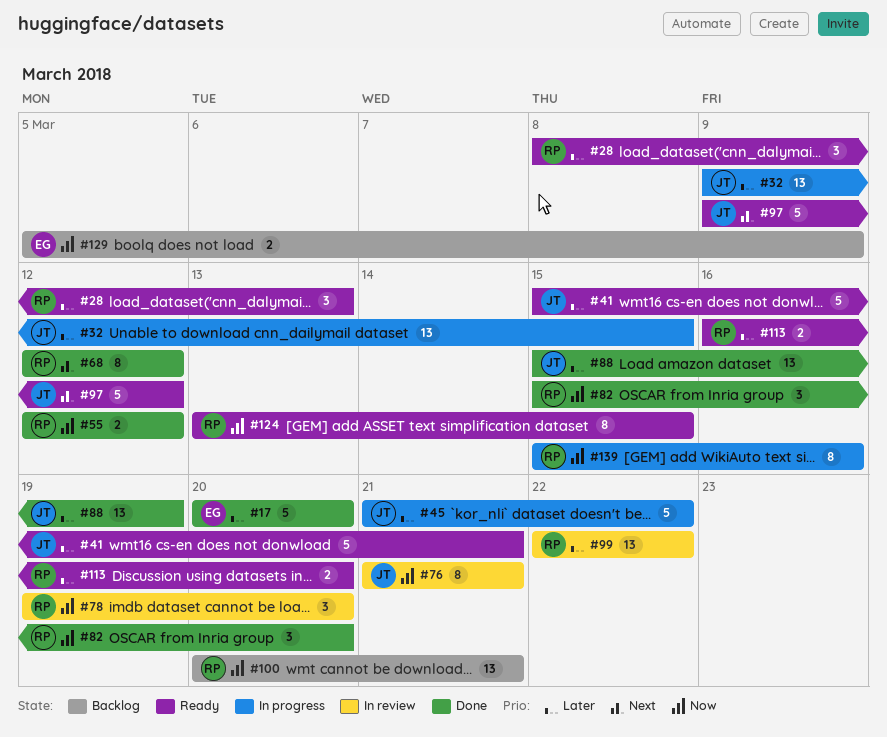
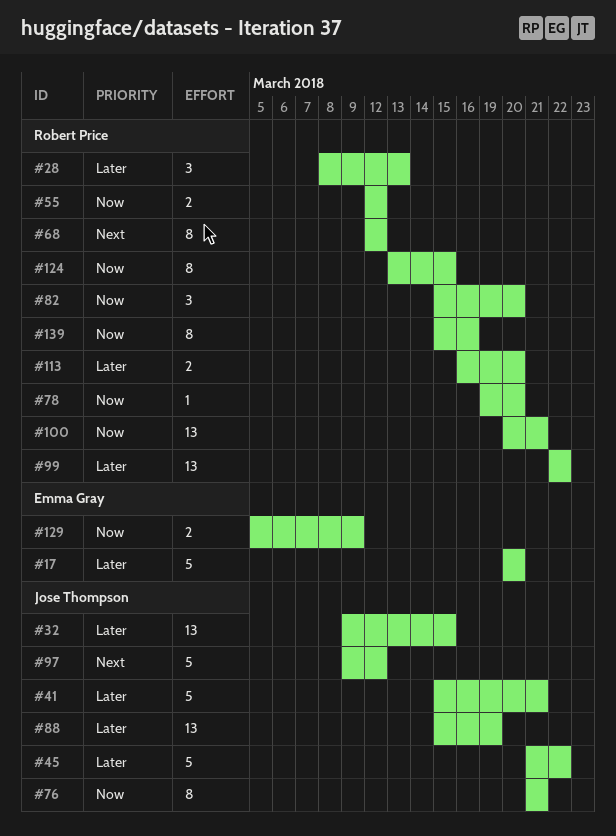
#78, estimate: 3 -> 1

